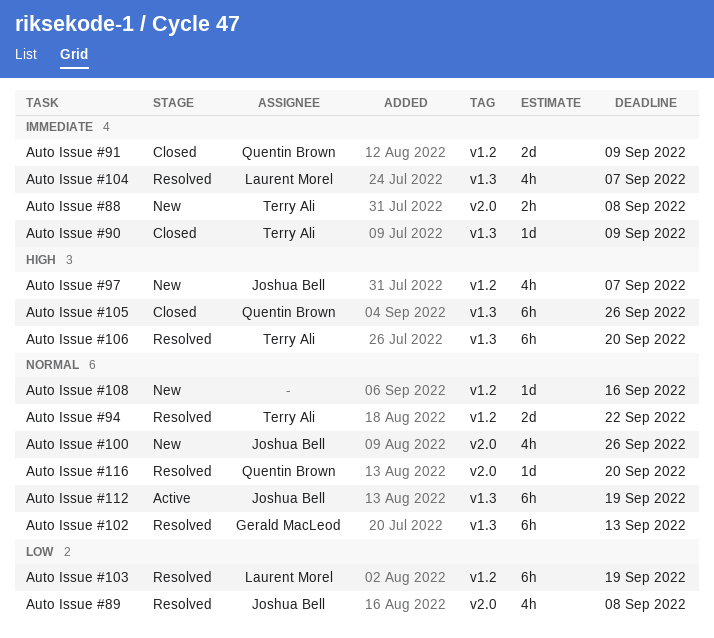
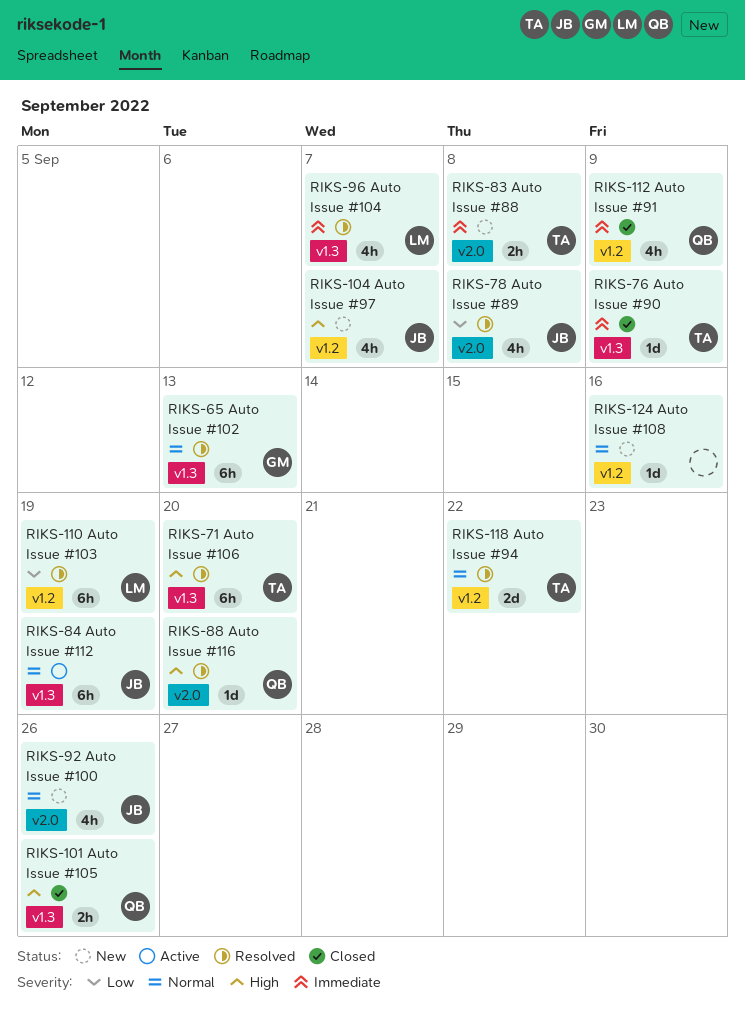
Auto Issue #105, estimate: 6h -> 2h
Auto Issue #116, priority: Normal -> High
Auto Issue #91, estimate: 2d -> 4h

